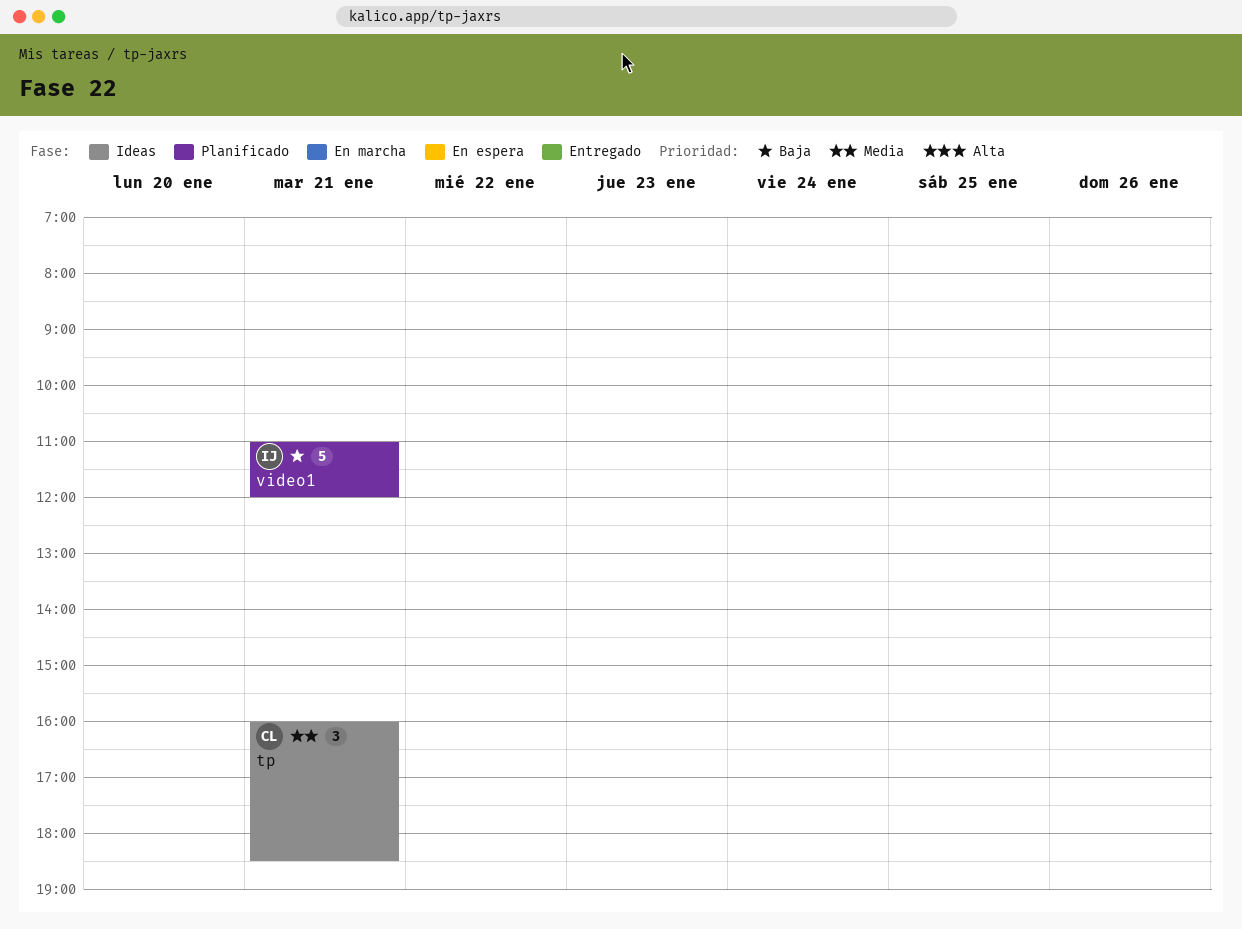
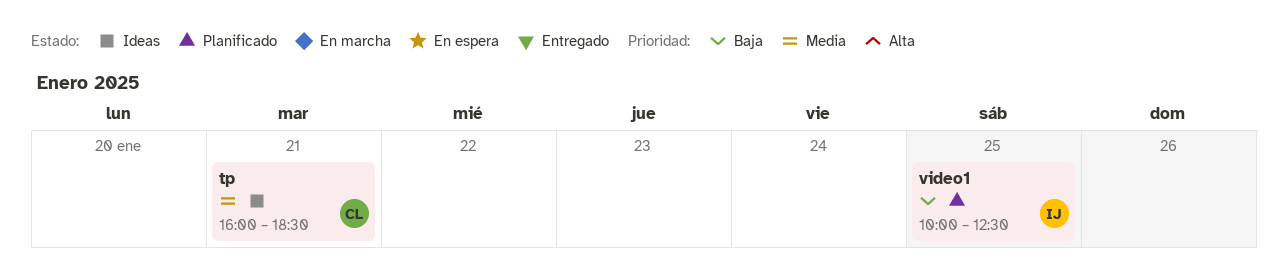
video1, day: Jan 21 -> Jan 25
video1, begins: 11:00 -> 10:00
video1, ends: 12:00 -> 12:30

